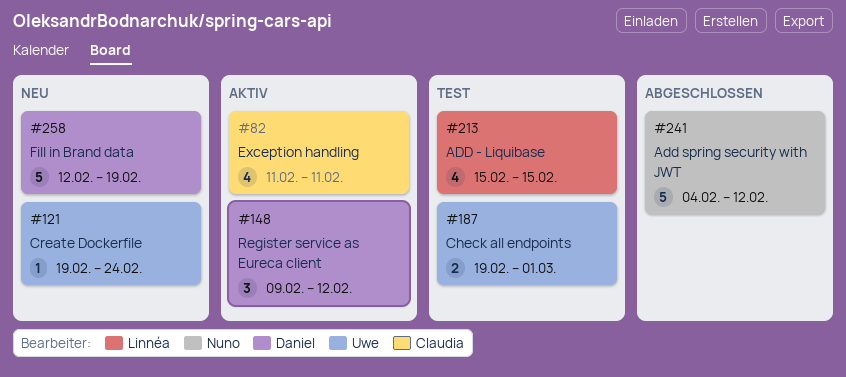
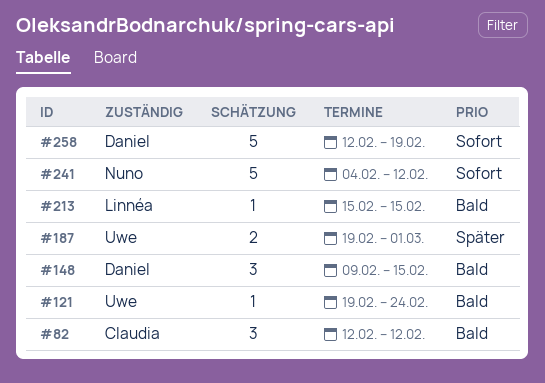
#82, estimate: 4 -> 3
#82, start: Feb 11 -> Feb 12
#82, due: Feb 11 -> Feb 12
#148, due: Feb 12 -> Feb 15
#213, estimate: 4 -> 1

